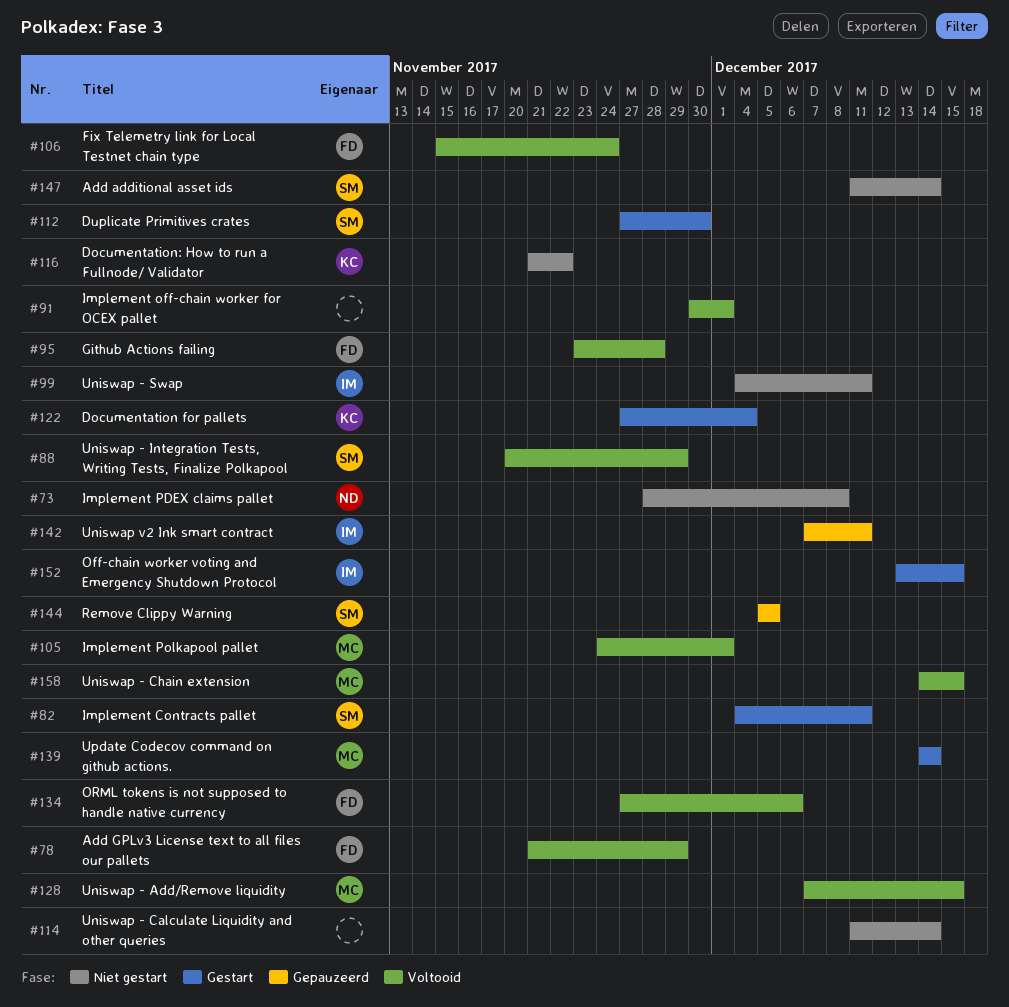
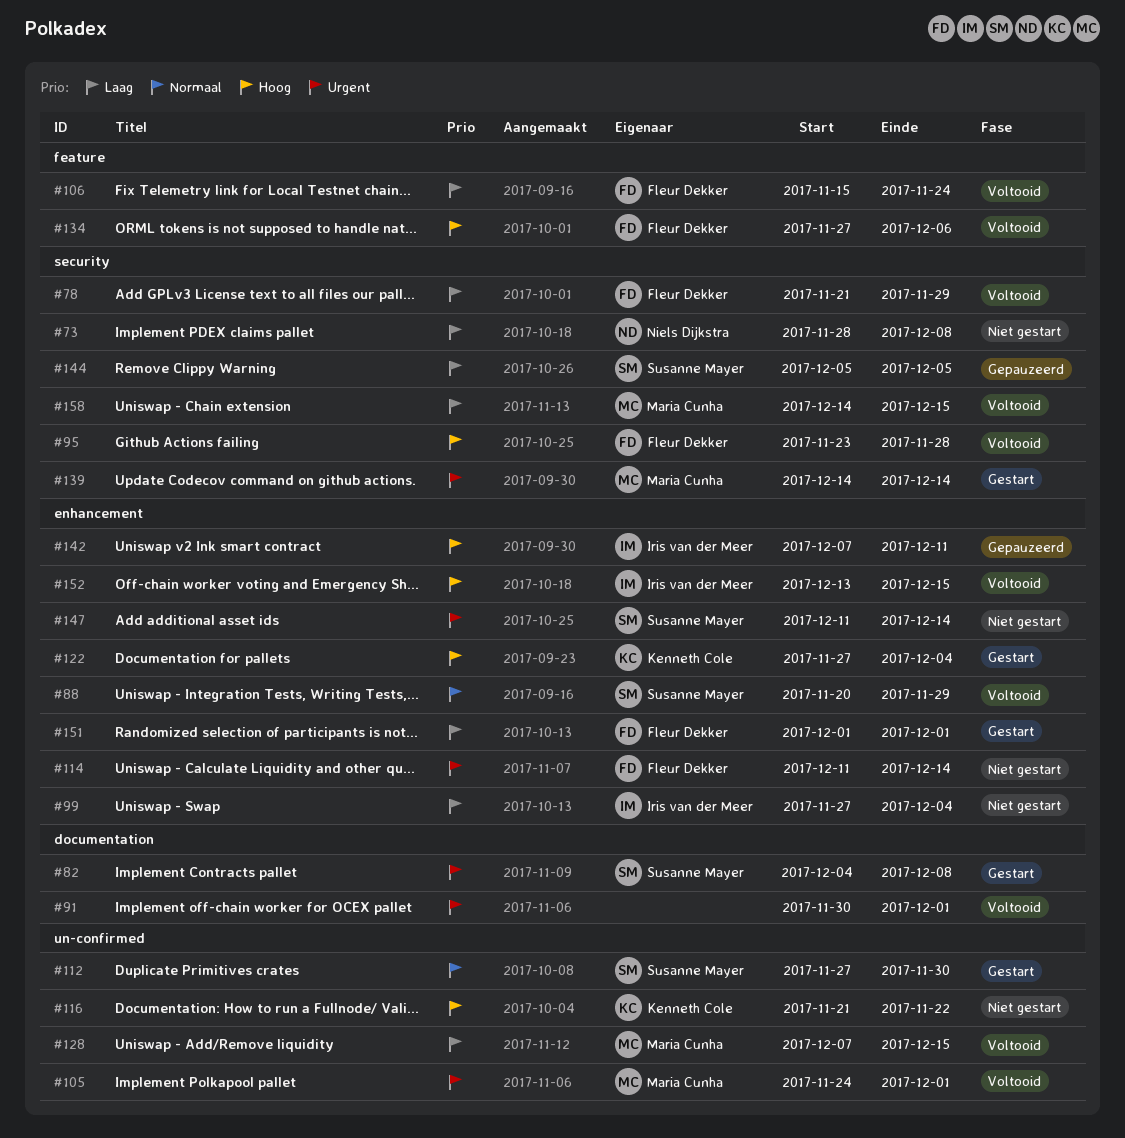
#82, due: Dec 11 -> Dec 8
#99, start: Dec 4 -> Nov 27
#99, due: Dec 11 -> Dec 4
#114, owner: none -> Fleur Dekker
#151: none -> present
#152, status: Gestart -> Voltooid

